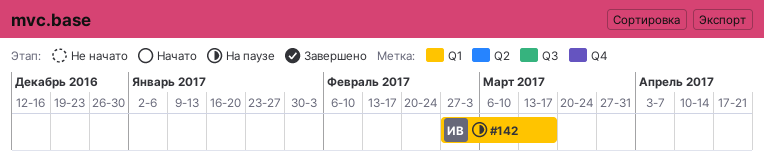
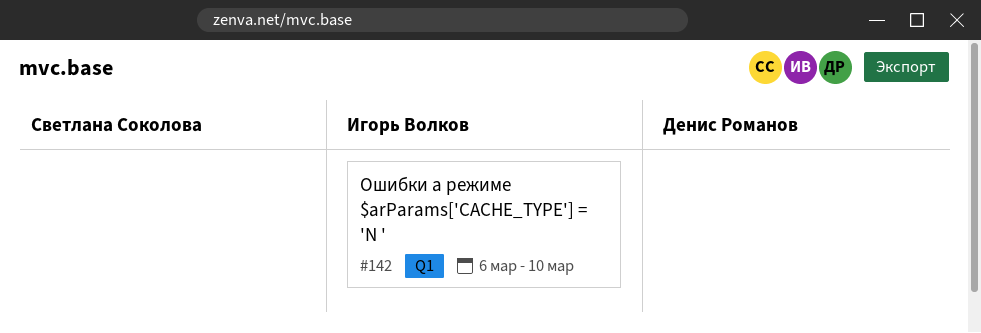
#142, start: Feb 27 -> Mar 6
#142, due: Mar 17 -> Mar 10

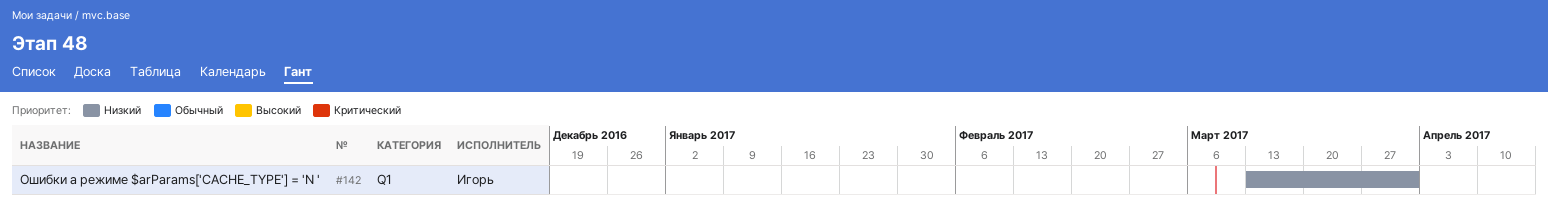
#142, start: Mar 6 -> Mar 13
#142, due: Mar 10 -> Mar 31

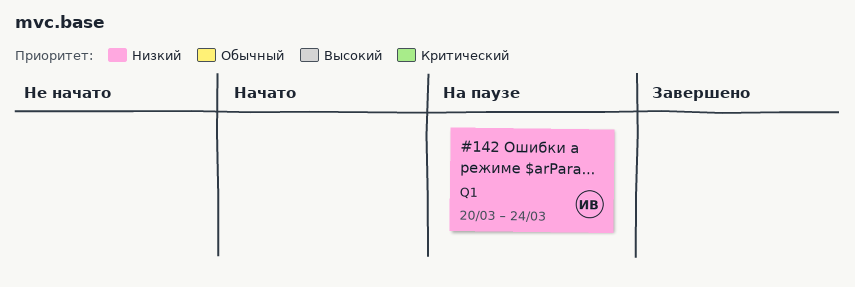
#142, start: Mar 13 -> Mar 20
#142, due: Mar 31 -> Mar 24

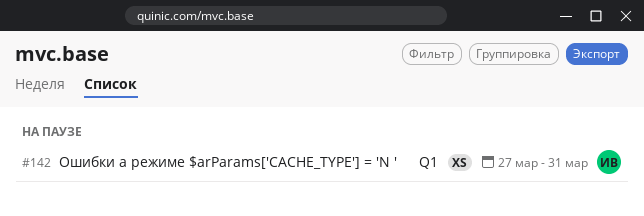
#142, start: Mar 20 -> Mar 27
#142, due: Mar 24 -> Mar 31

